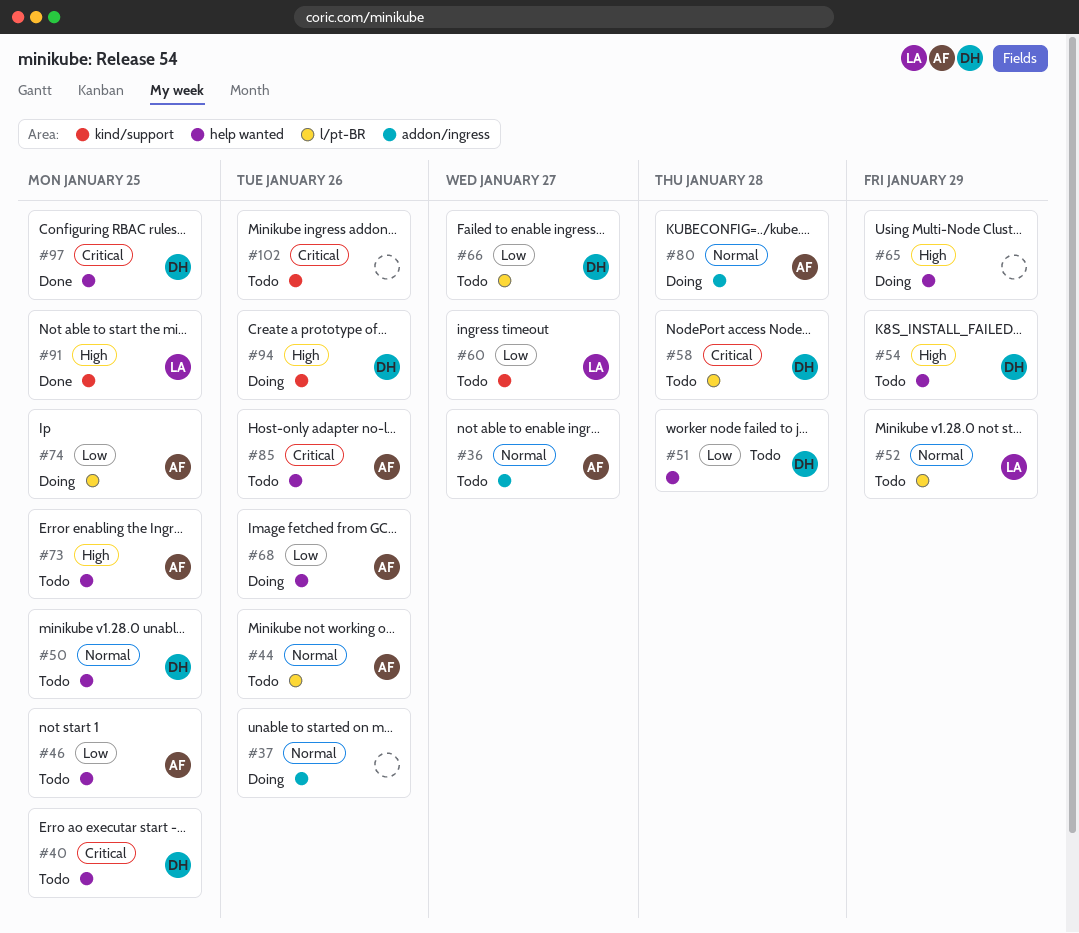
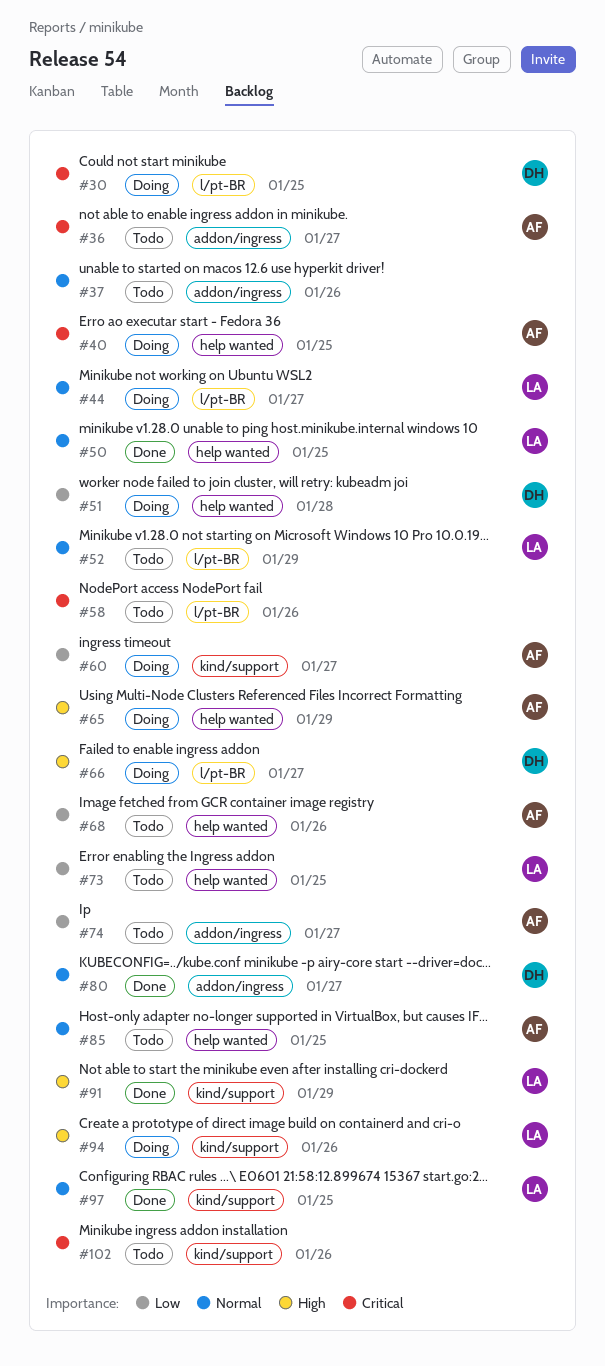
#30: none -> present
#36, priority: Normal -> Critical
#37, status: Doing -> Todo
#40, status: Todo -> Doing
#40, owner: DH -> AF
#44, status: Todo -> Doing
#44, owner: AF -> LA
#44, due: Jan 26 -> Jan 27
#46: present -> none
#50, status: Todo -> Done
#50, owner: DH -> LA
#51, status: Todo -> Doing
#54: present -> none
#58, owner: DH -> none
#58, due: Jan 28 -> Jan 26
#60, status: Todo -> Doing
#60, owner: LA -> AF
#65, owner: none -> AF
#66, status: Todo -> Doing
#66, priority: Low -> High
#68, status: Doing -> Todo
#73, owner: AF -> LA
#73, priority: High -> Low
#74, status: Doing -> Todo
#74, label: l/pt-BR -> addon/ingress
#74, due: Jan 25 -> Jan 27
#80, status: Doing -> Done
#80, owner: AF -> DH
#80, due: Jan 28 -> Jan 27
#85, priority: Critical -> Normal
#85, due: Jan 26 -> Jan 25
#91, due: Jan 25 -> Jan 29
#94, owner: DH -> LA
#97, owner: DH -> LA
#97, priority: Critical -> Normal
#97, label: help wanted -> kind/support

